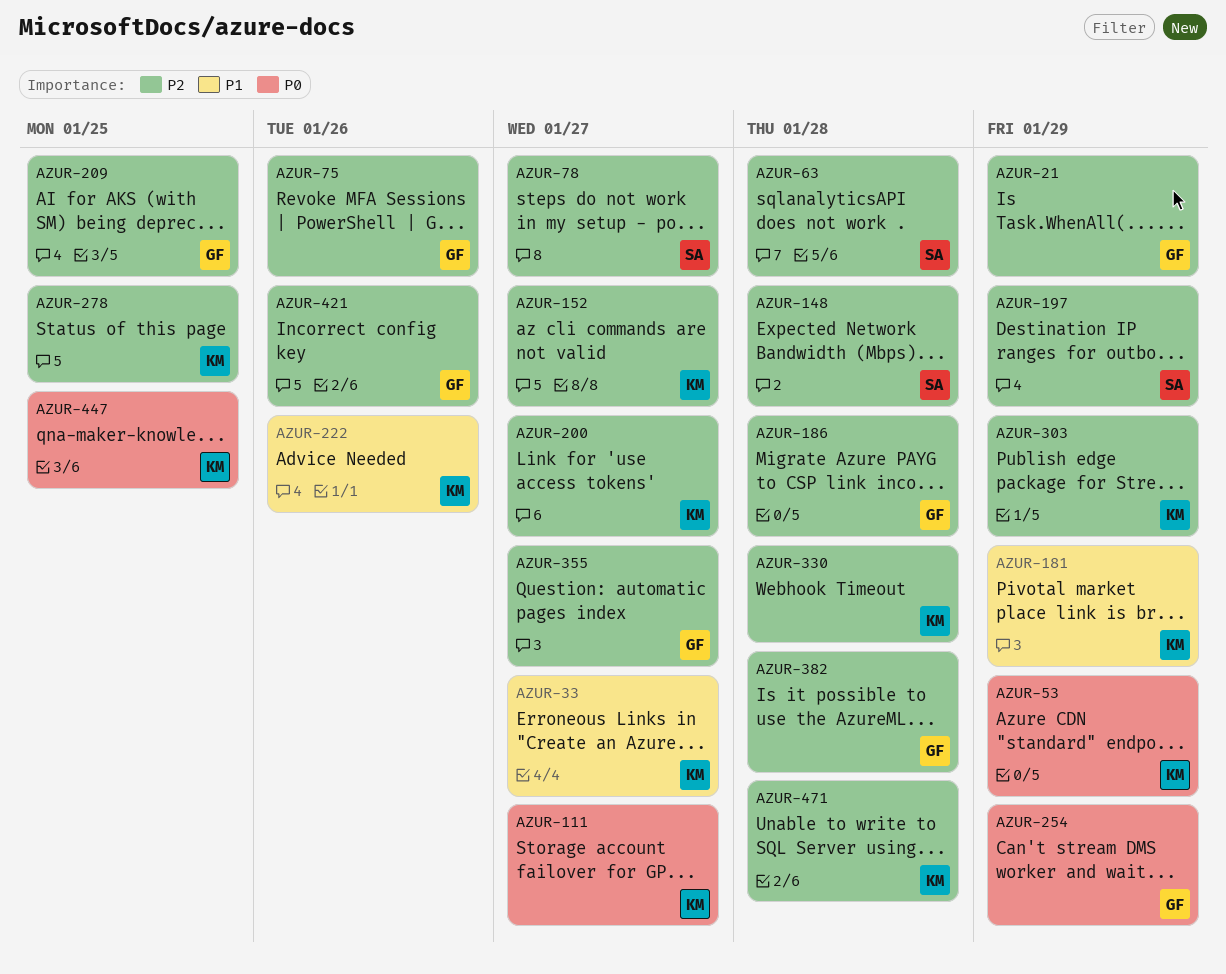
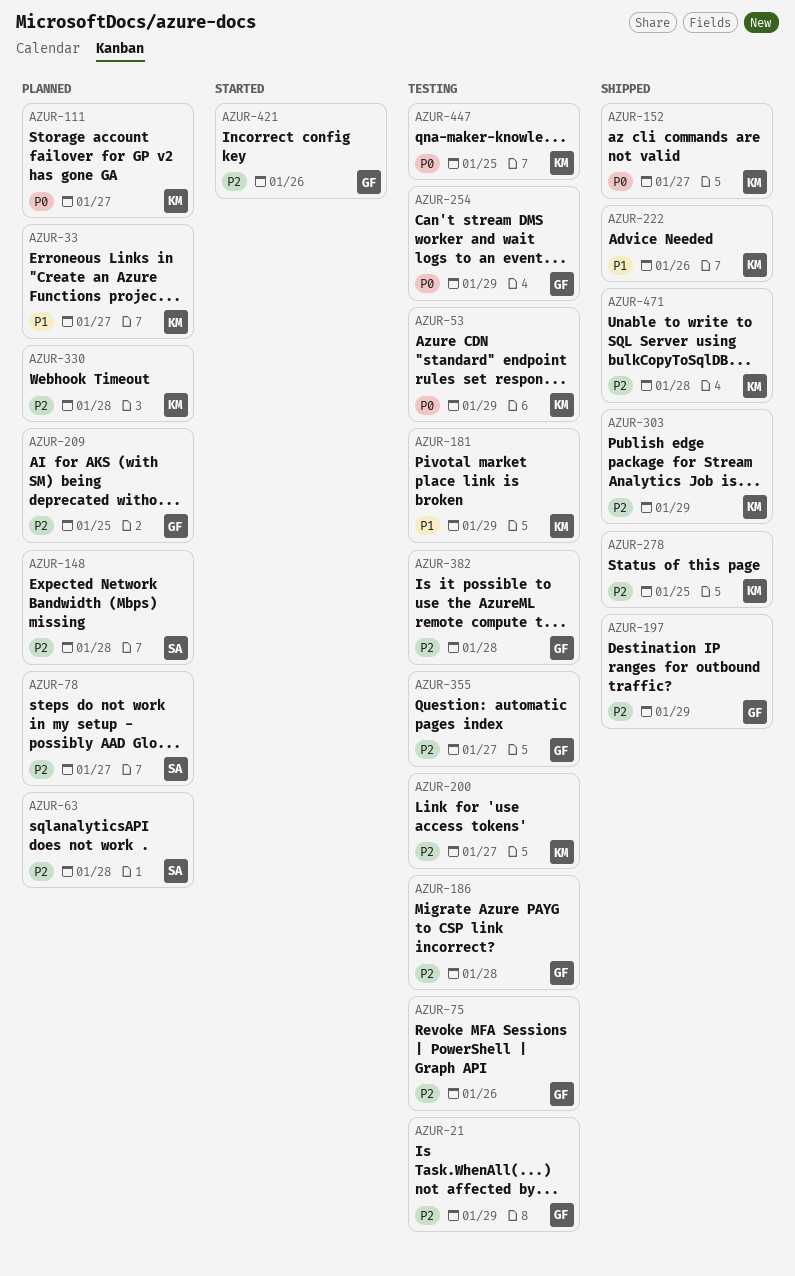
AZUR-152, priority: P2 -> P0
AZUR-197, owner: SA -> GF

